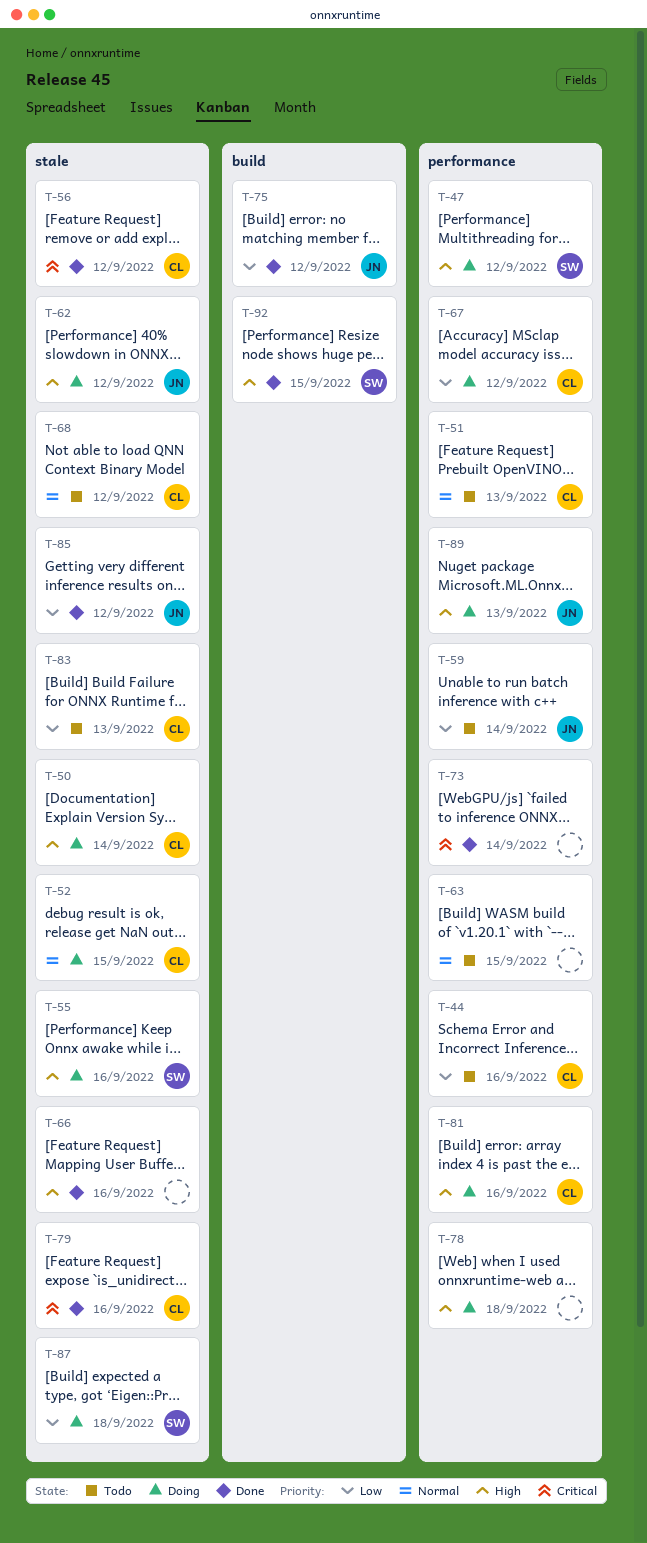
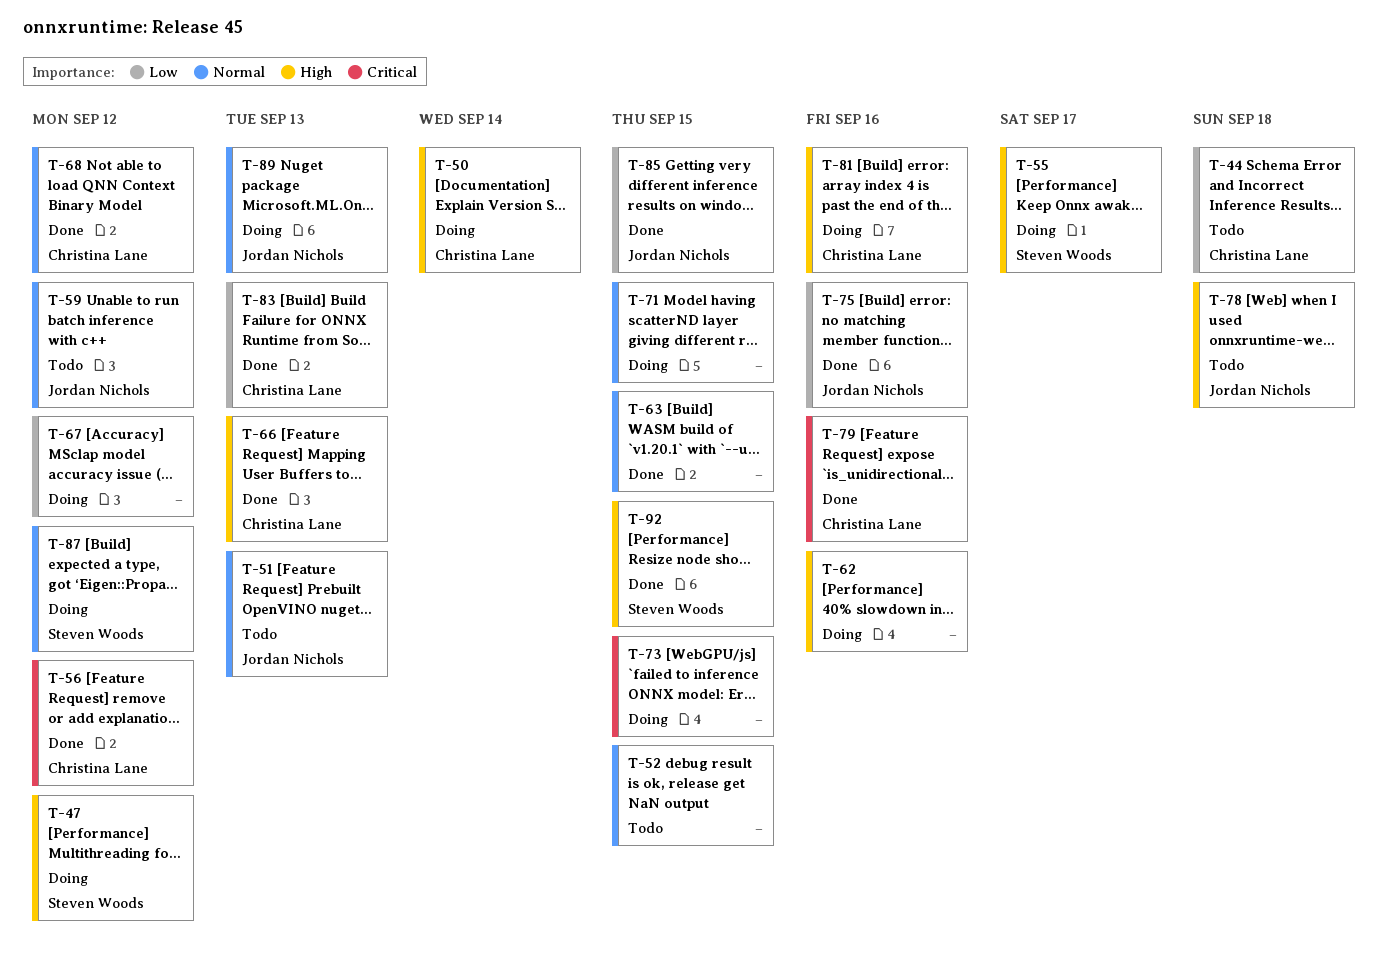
T-44, due: Sep 16 -> Sep 18
T-51, owner: Christina Lane -> Jordan Nichols
T-52, status: Doing -> Todo
T-52, owner: Christina Lane -> none
T-55, due: Sep 16 -> Sep 17
T-59, priority: Low -> Normal
T-59, due: Sep 14 -> Sep 12
T-62, owner: Jordan Nichols -> none
T-62, due: Sep 12 -> Sep 16
T-63, status: Todo -> Done
T-66, owner: none -> Christina Lane
T-66, due: Sep 16 -> Sep 13
T-67, owner: Christina Lane -> none
T-68, status: Todo -> Done
T-71: none -> present
T-73, status: Done -> Doing
T-73, due: Sep 14 -> Sep 15
T-75, due: Sep 12 -> Sep 16
T-78, status: Doing -> Todo
T-78, owner: none -> Jordan Nichols
T-83, status: Todo -> Done
T-85, due: Sep 12 -> Sep 15
T-87, priority: Low -> Normal
T-87, due: Sep 18 -> Sep 12
T-89, priority: High -> Normal

